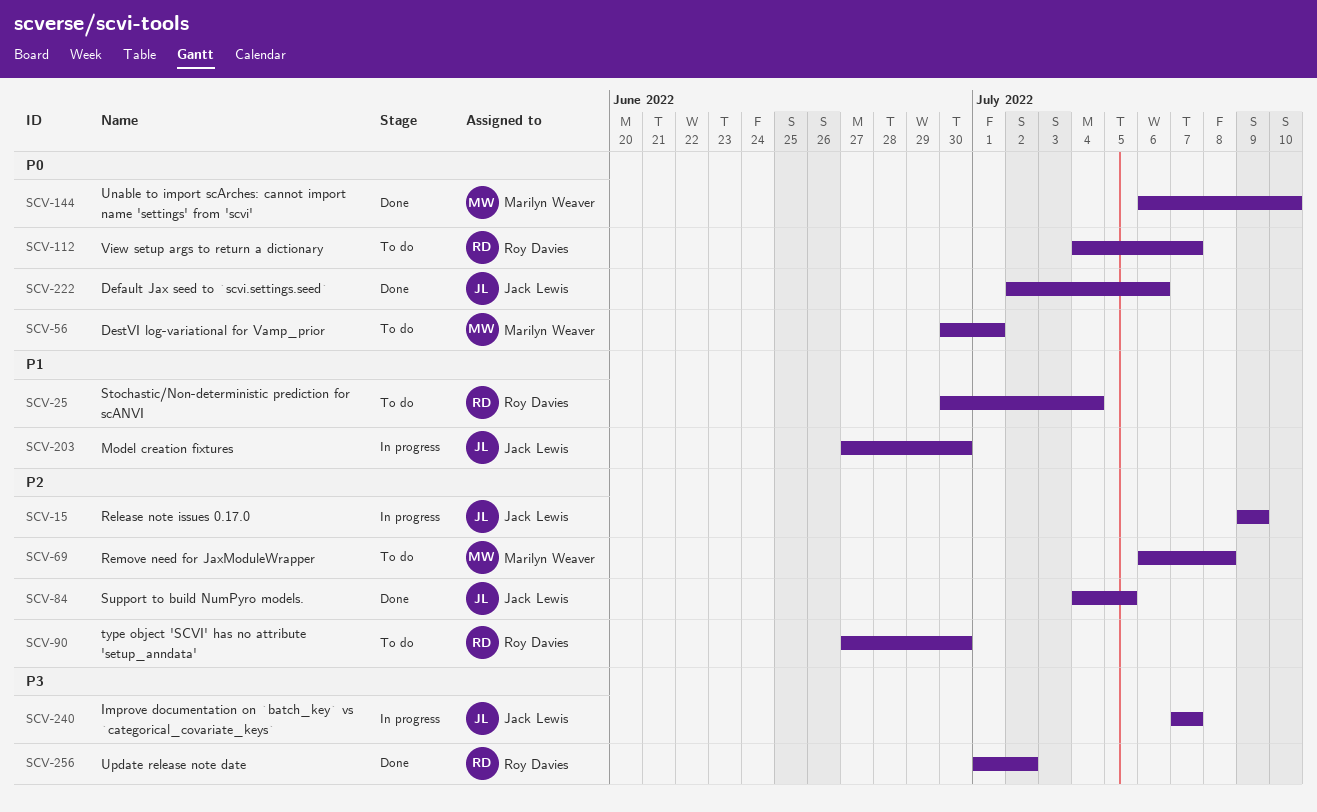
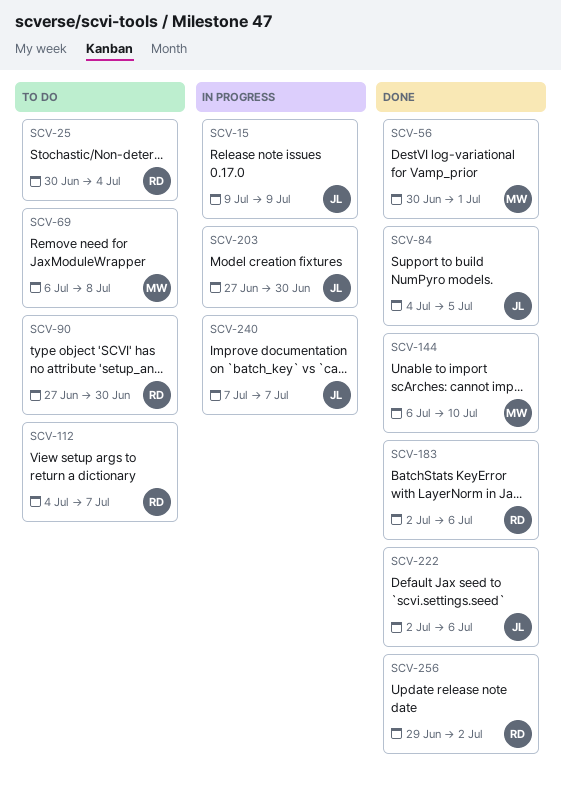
SCV-56, status: To do -> Done
SCV-183: none -> present
SCV-256, start: Jul 1 -> Jun 29

